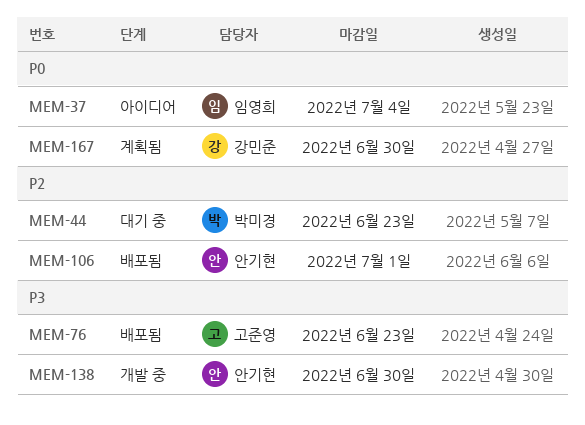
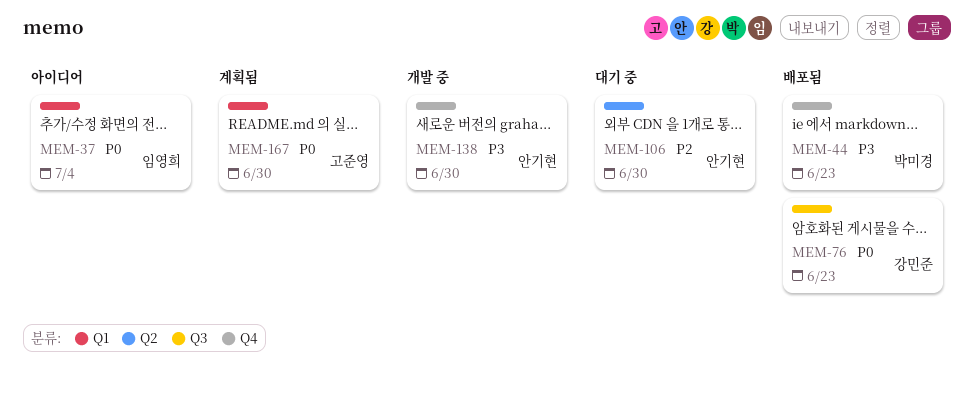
MEM-44, status: 대기 중 -> 배포됨
MEM-44, priority: P2 -> P3
MEM-76, owner: 고준영 -> 강민준
MEM-76, priority: P3 -> P0
MEM-106, status: 배포됨 -> 대기 중
MEM-106, due: Jul 1 -> Jun 30
MEM-167, owner: 강민준 -> 고준영

